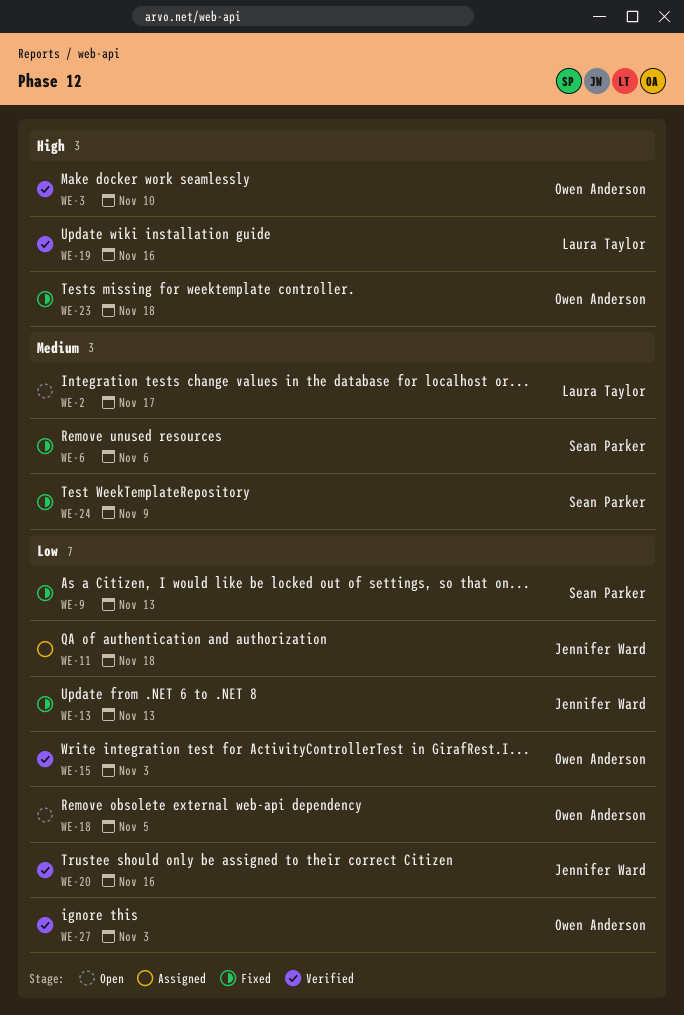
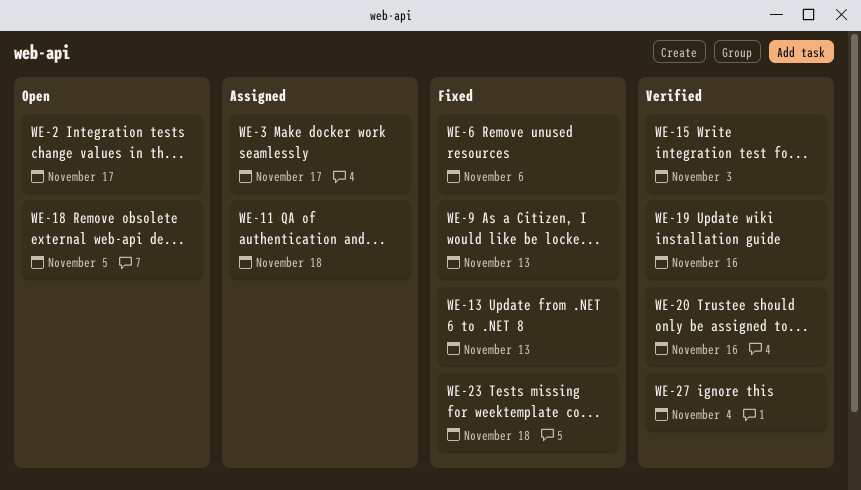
WE-3, status: Verified -> Assigned
WE-3, due: Nov 10 -> Nov 17
WE-24: present -> none
WE-27, due: Nov 3 -> Nov 4

